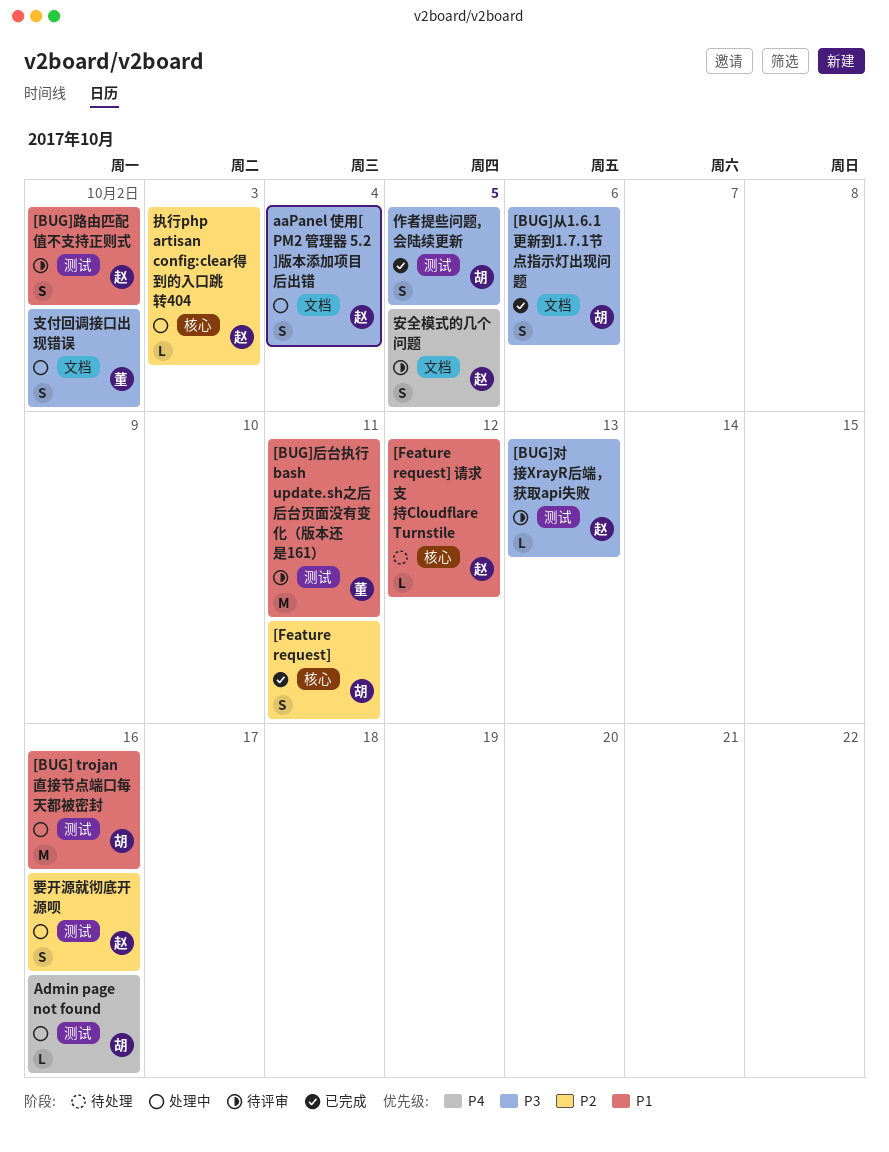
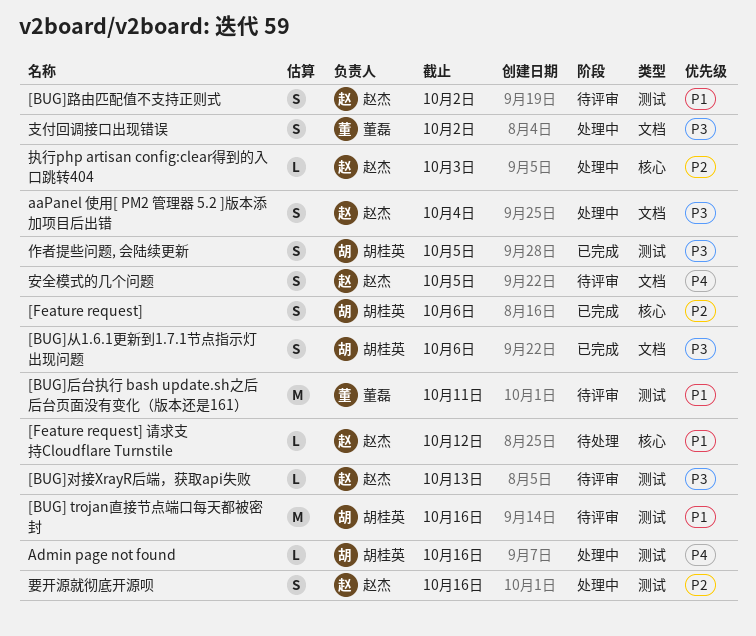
[BUG] trojan直接节点端口每天都被密封, status: 处理中 -> 待评审
[Feature request], due: Oct 11 -> Oct 6

